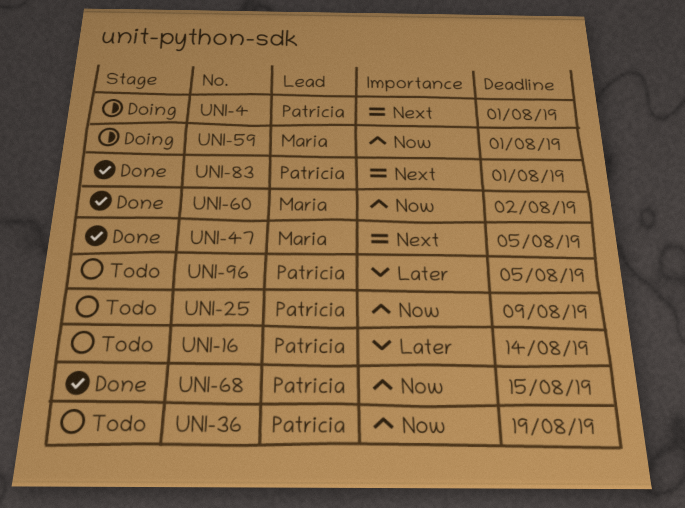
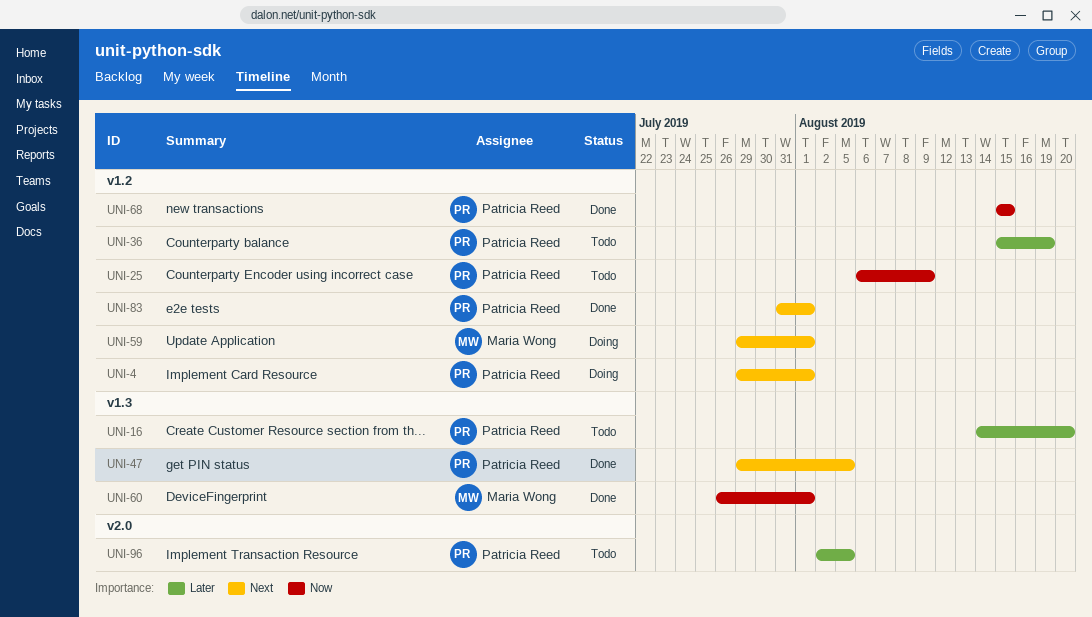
UNI-16, due: Aug 14 -> Aug 20
UNI-36, priority: Now -> Later
UNI-47, owner: Maria Wong -> Patricia Reed
UNI-59, priority: Now -> Next
UNI-60, due: Aug 2 -> Aug 1

